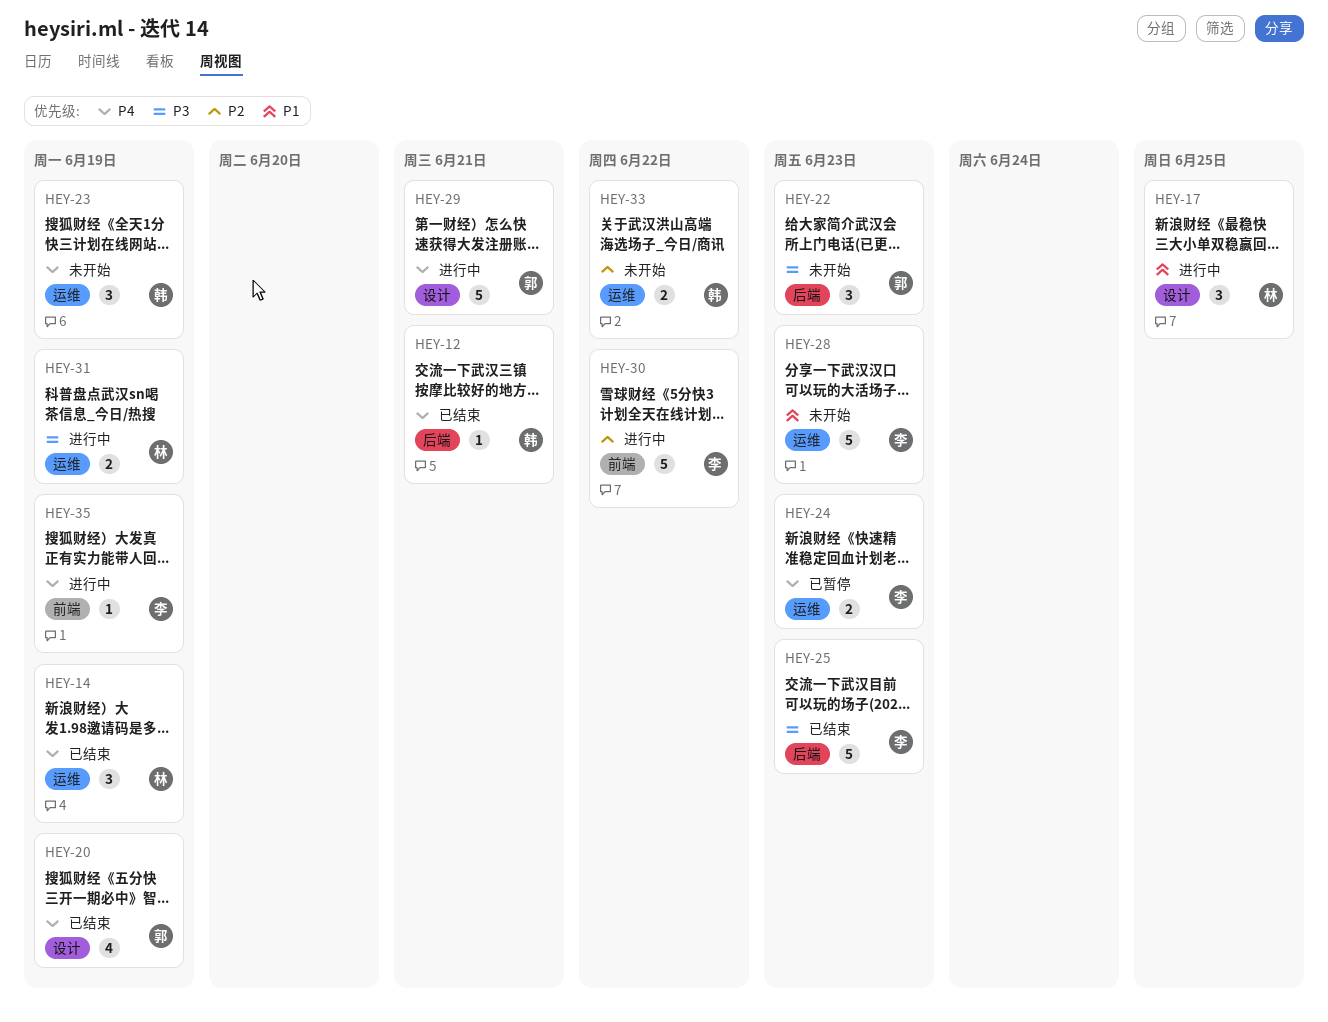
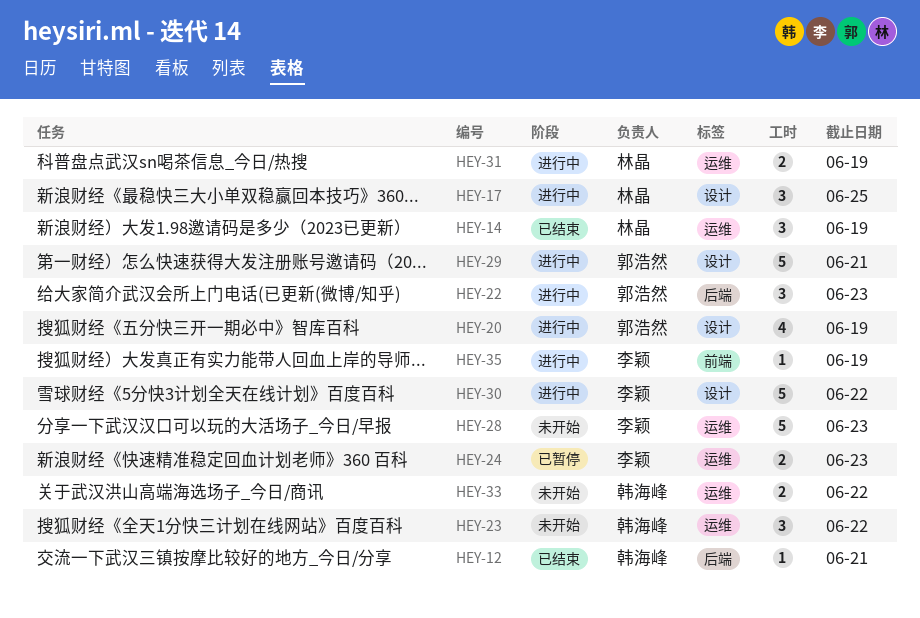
HEY-20, status: 已结束 -> 进行中
HEY-22, status: 未开始 -> 进行中
HEY-23, due: Jun 19 -> Jun 22
HEY-25: present -> none
HEY-30, label: 前端 -> 设计

